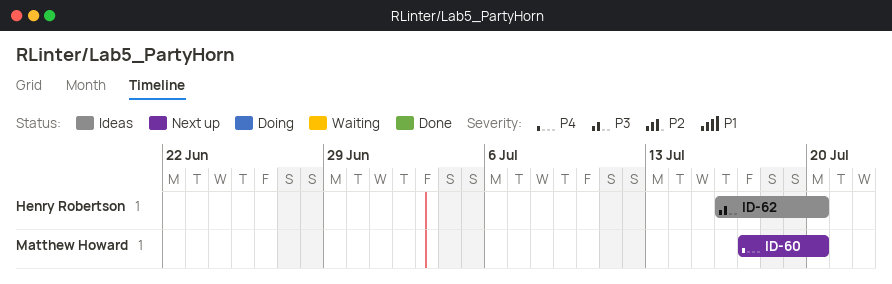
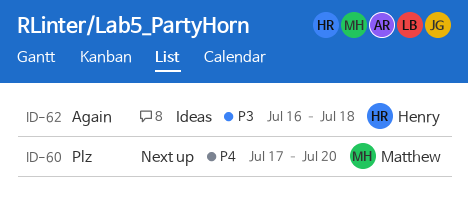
ID-62, due: Jul 20 -> Jul 18

